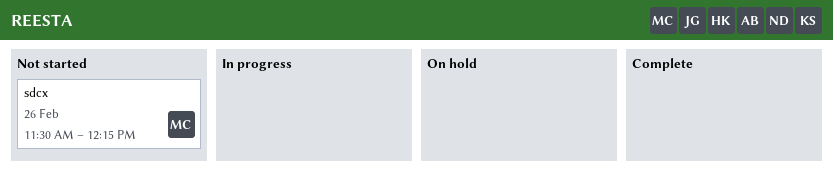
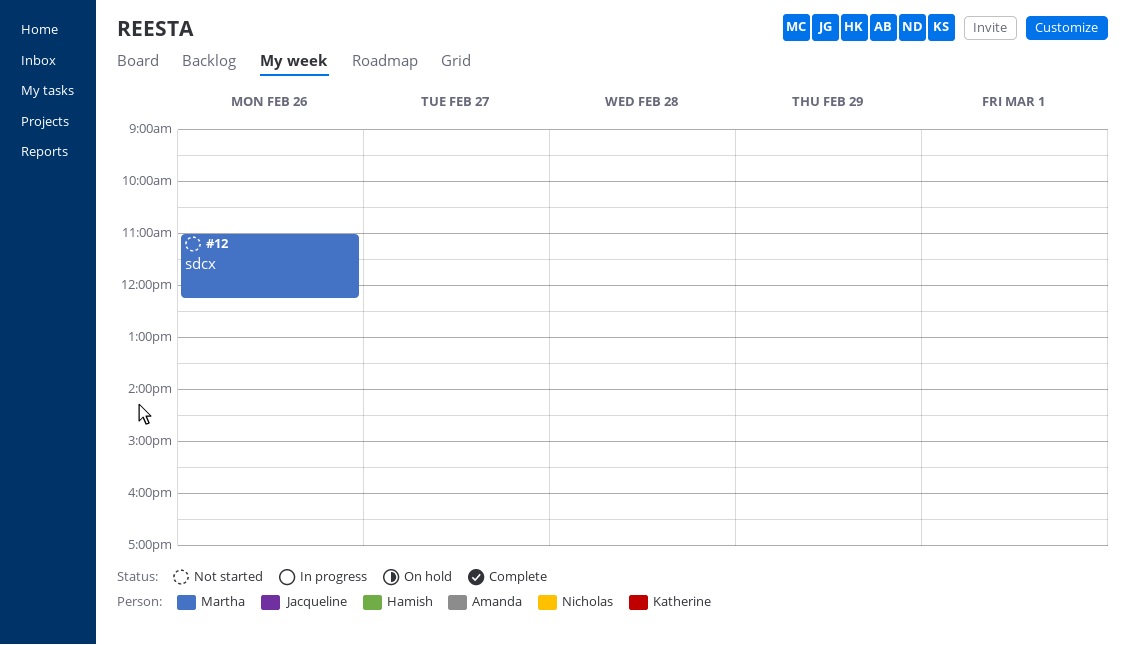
sdcx, begins: 11:30 -> 11:00

